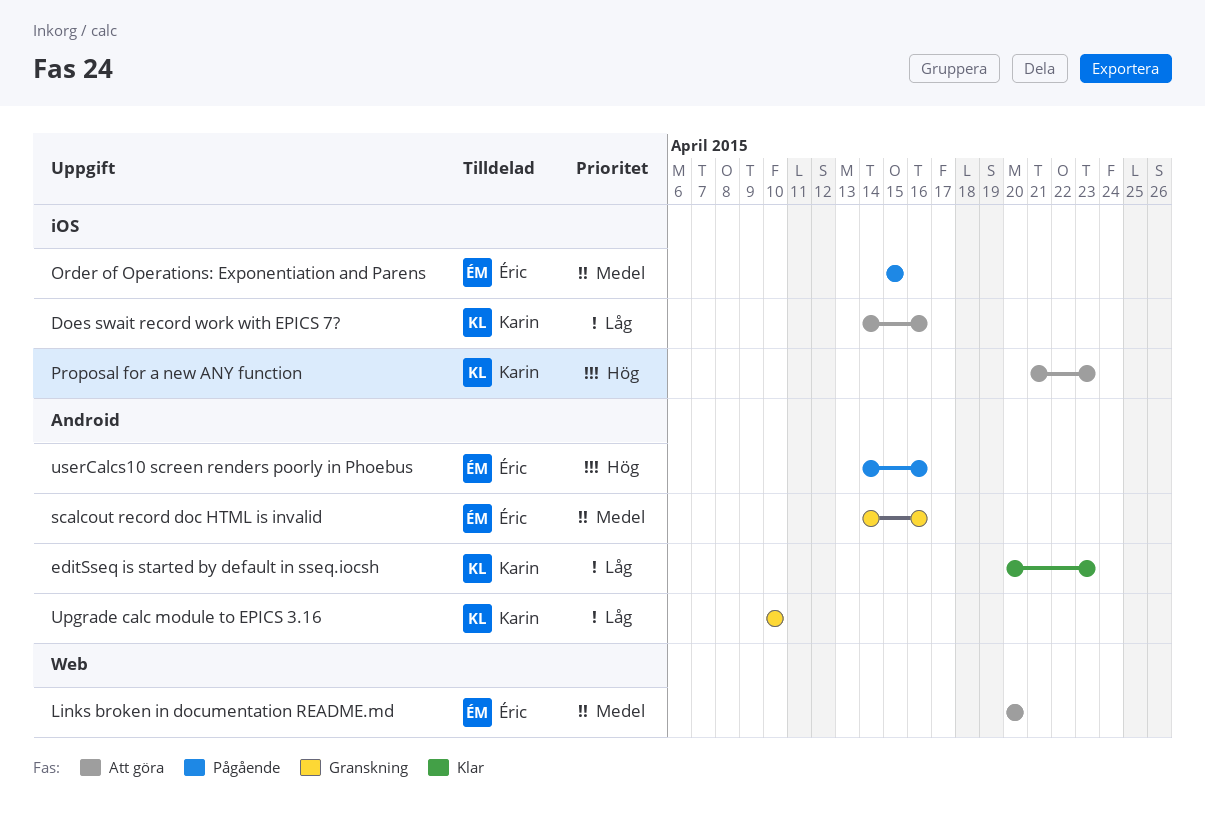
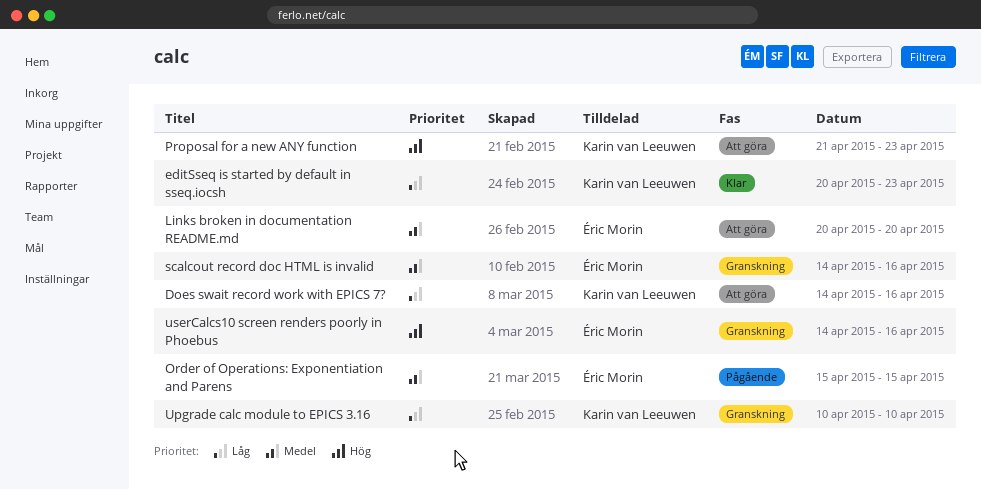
userCalcs10 screen renders poorly in Phoebus, status: Pågående -> Granskning

